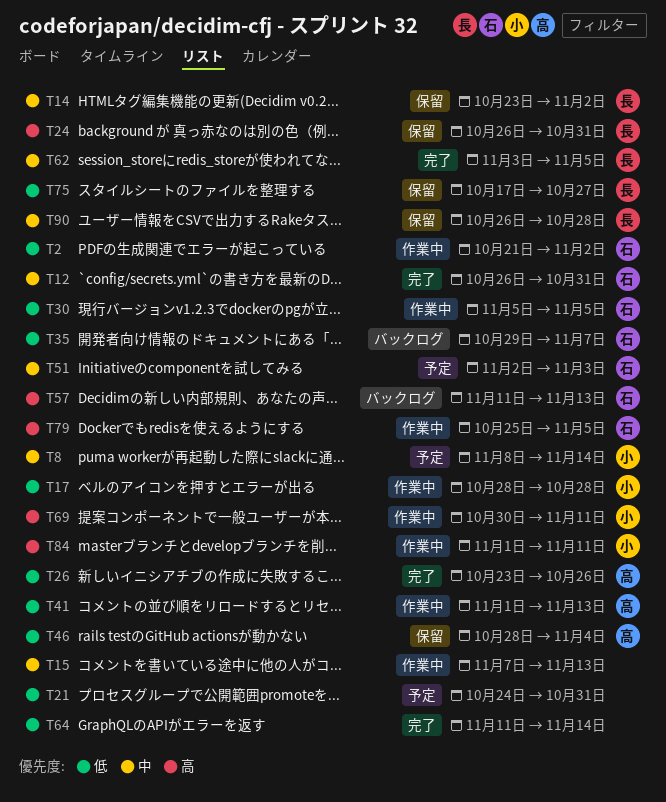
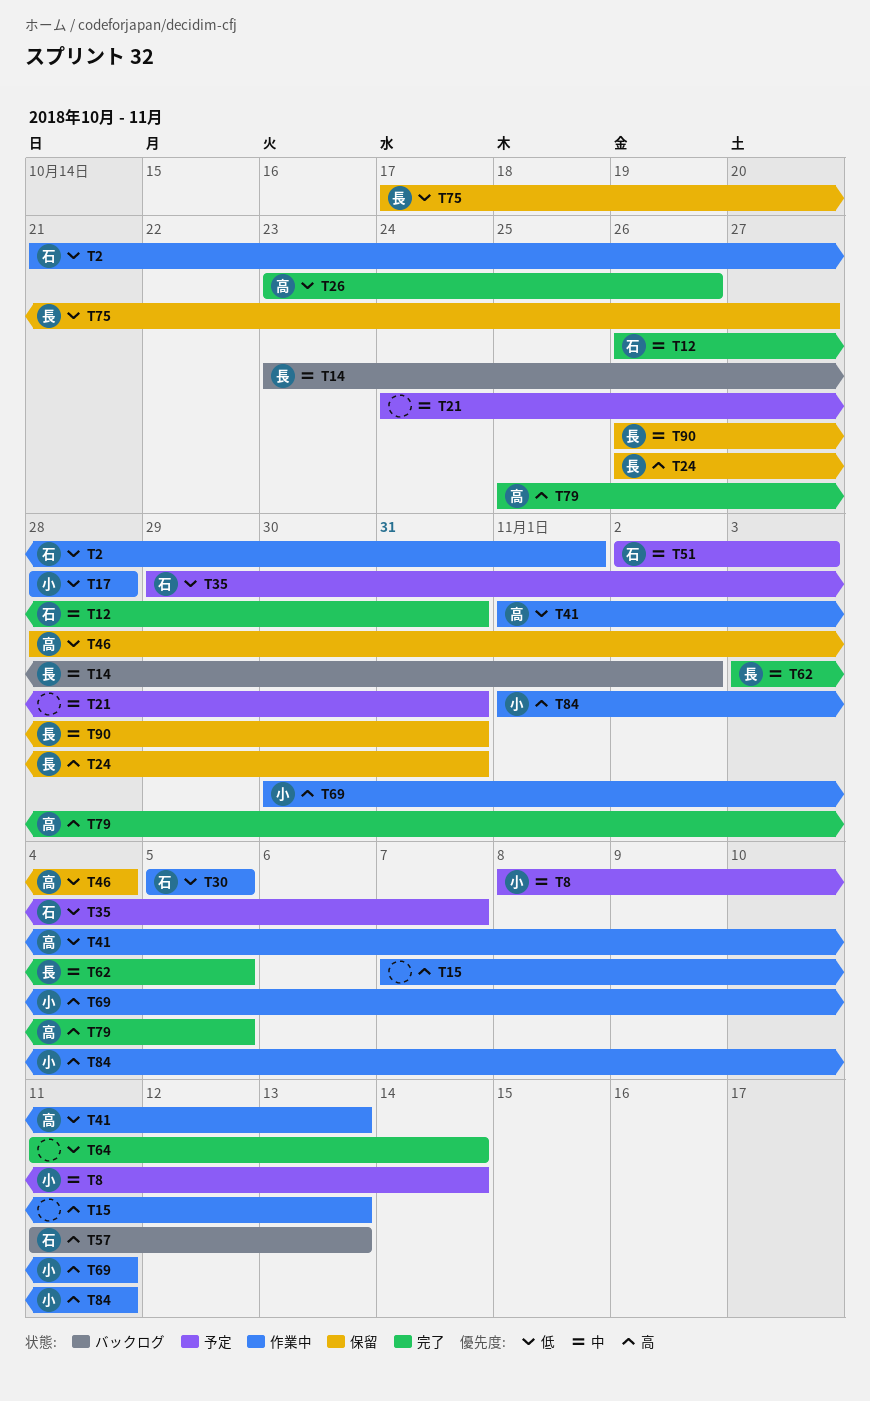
T2, due: Nov 2 -> Nov 1
T14, status: 保留 -> バックログ
T15, priority: 中 -> 高
T21, priority: 低 -> 中
T35, status: バックログ -> 予定
T79, status: 作業中 -> 完了
T79, owner: 石 -> 高
T90, due: Oct 28 -> Oct 31

